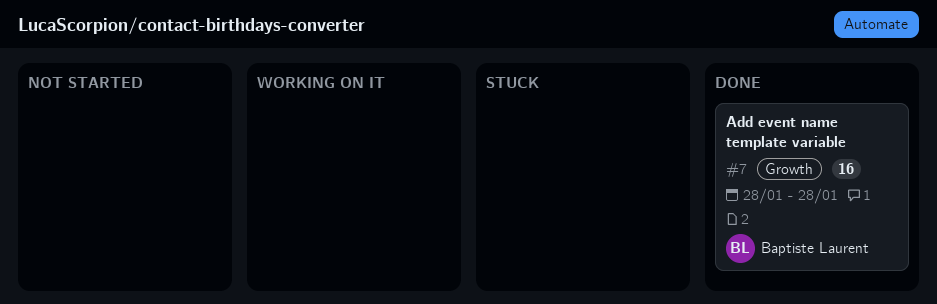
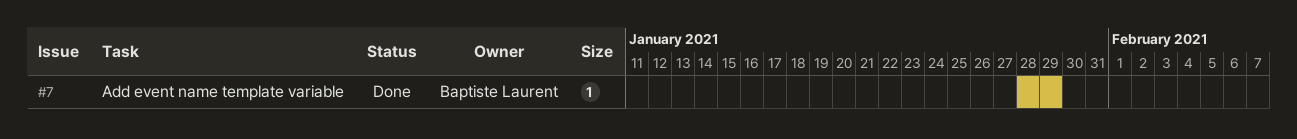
#7, estimate: 16 -> 1
#7, due: Jan 28 -> Jan 29

